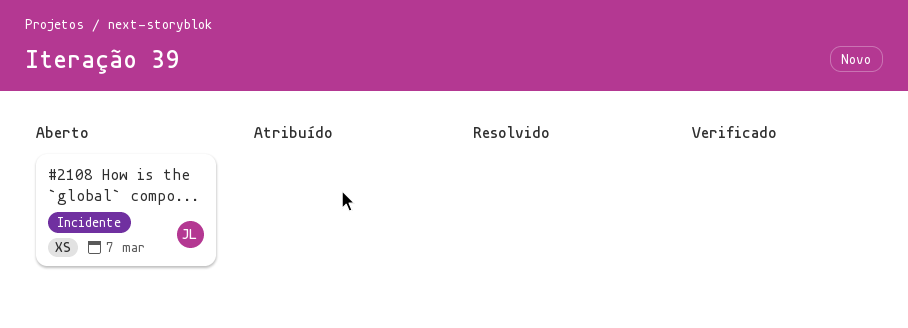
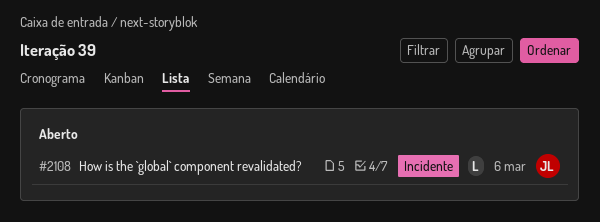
#2108, estimate: XS -> L
#2108, due: Mar 7 -> Mar 6

